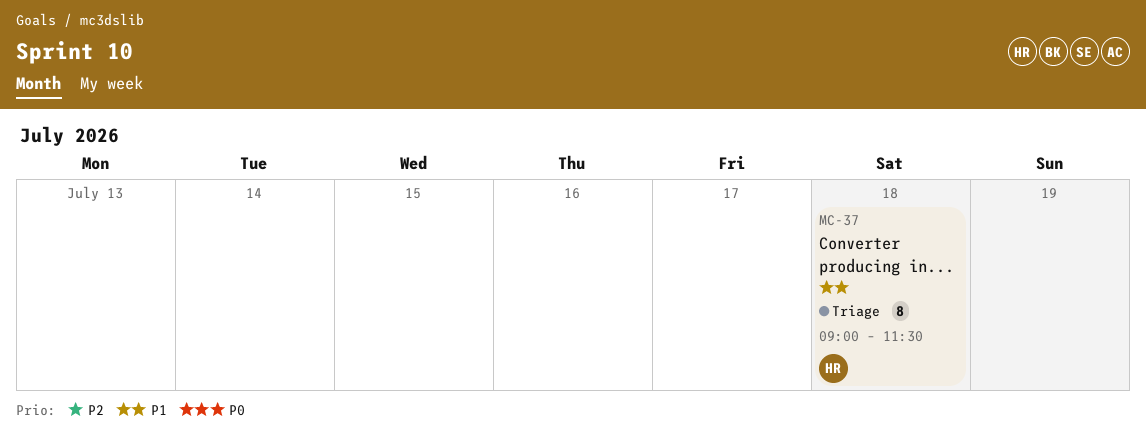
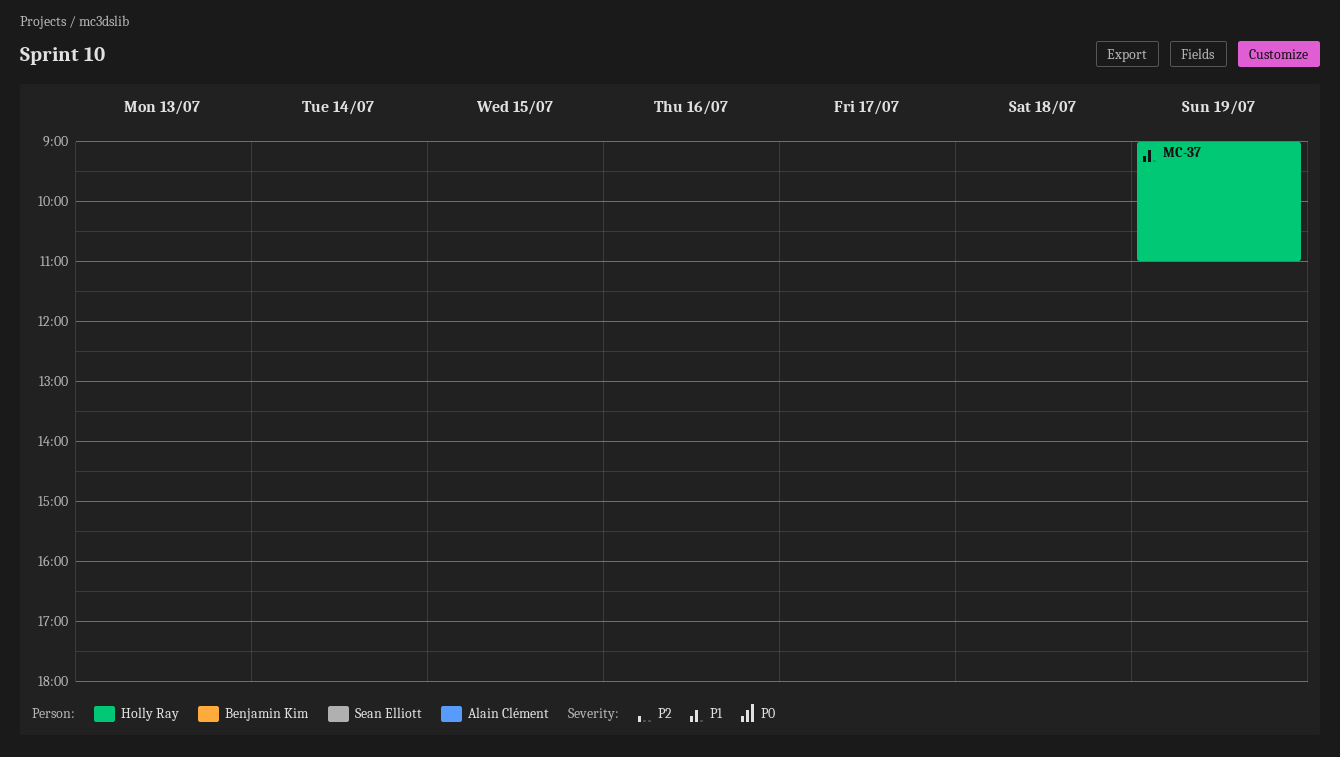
MC-37, day: Jul 18 -> Jul 19
MC-37, ends: 11:30 -> 11:00

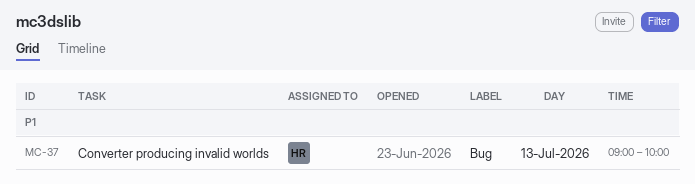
MC-37, day: Jul 19 -> Jul 13
MC-37, ends: 11:00 -> 10:00

